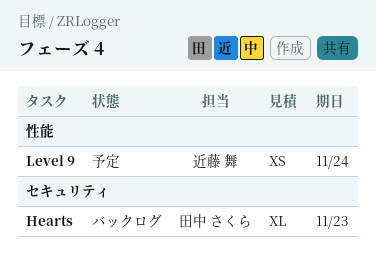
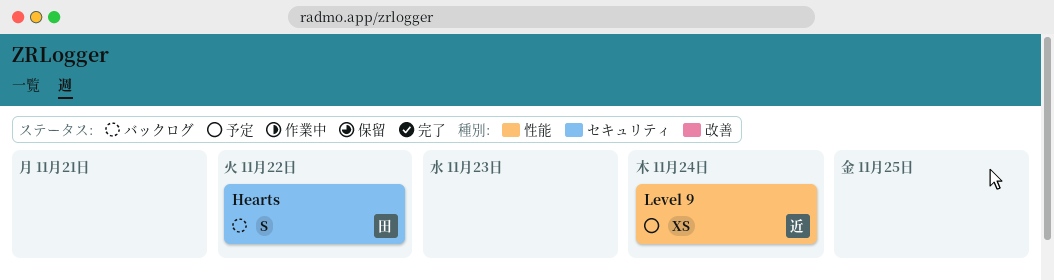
Hearts, estimate: XL -> S
Hearts, due: Nov 23 -> Nov 22

